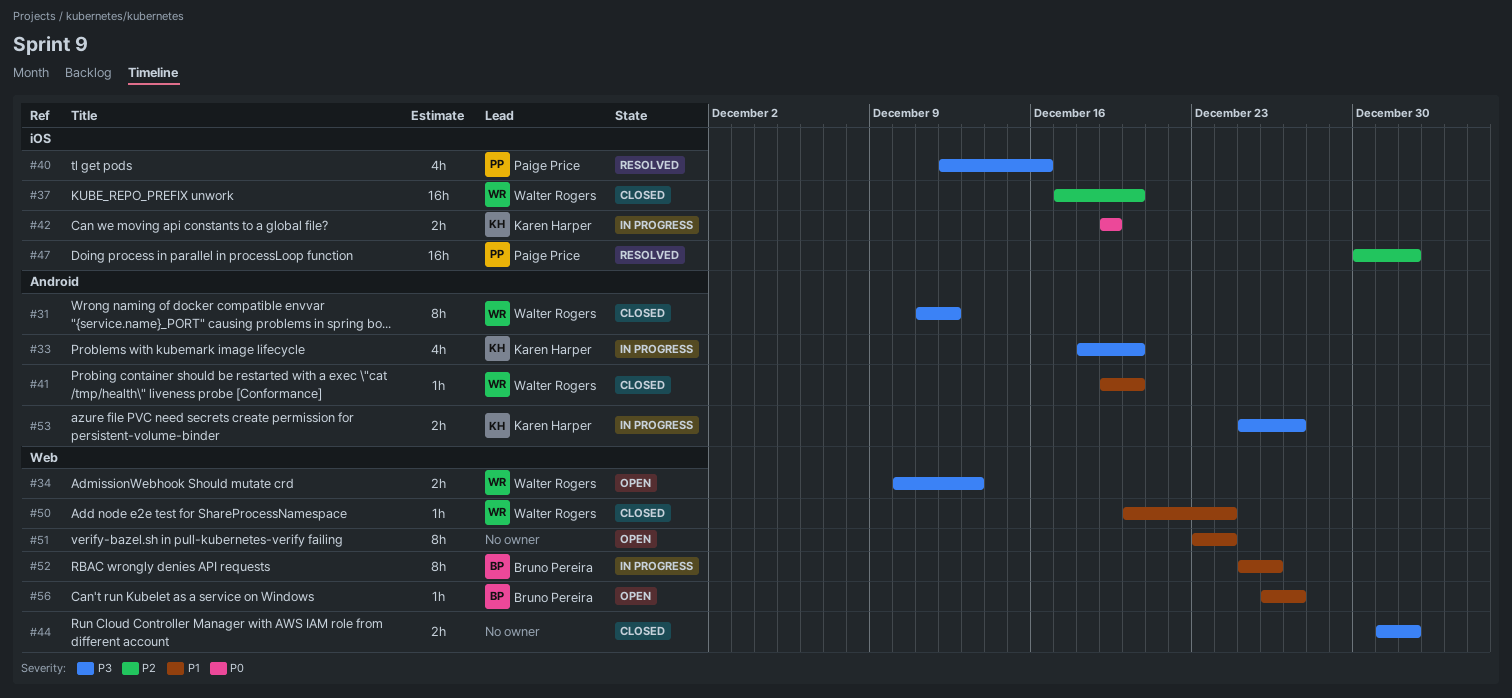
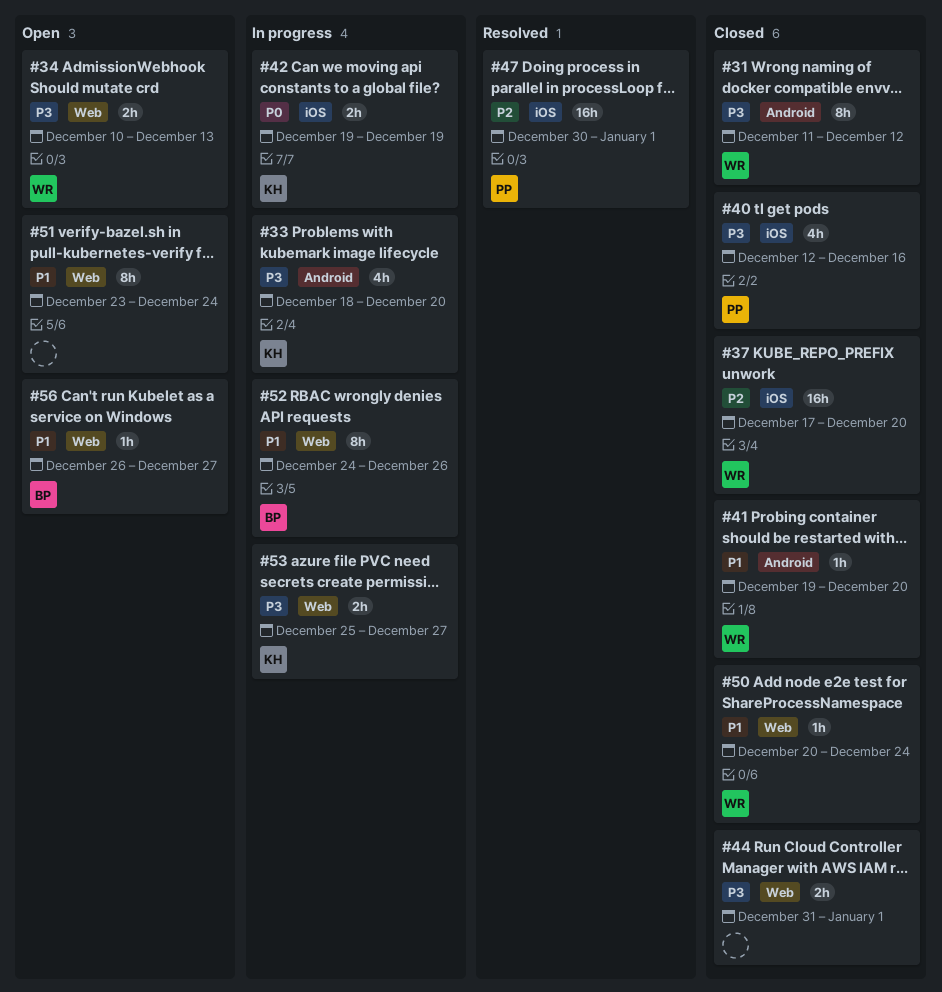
#40, status: Resolved -> Closed
#52, start: Dec 25 -> Dec 24
#53, label: Android -> Web

